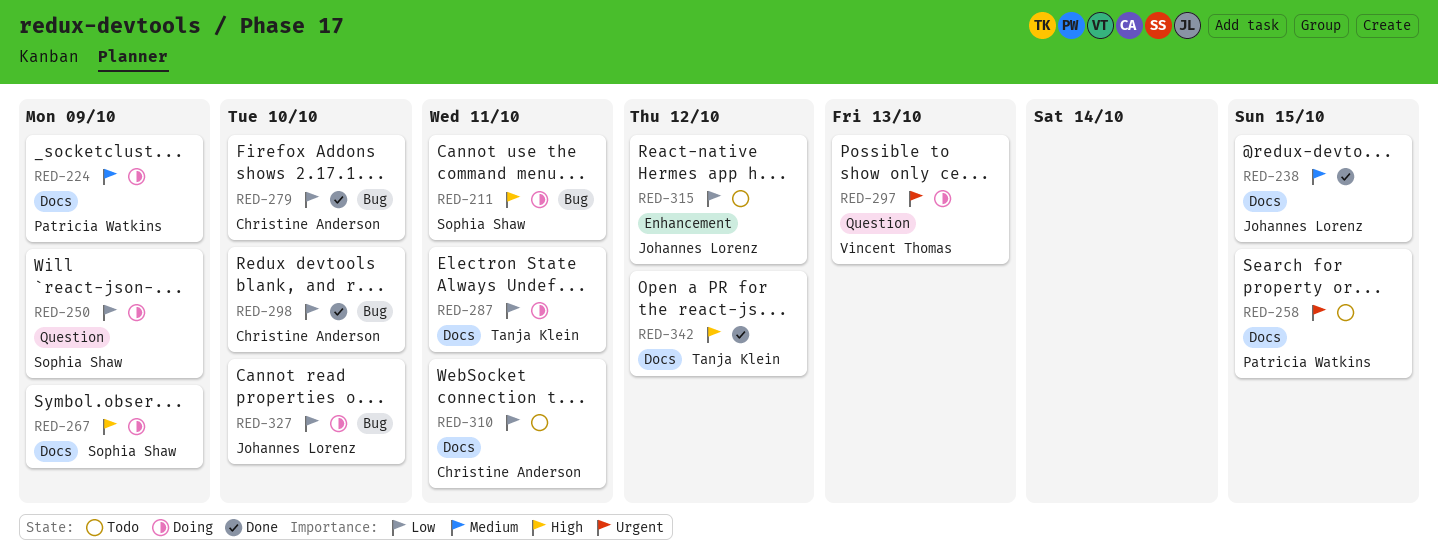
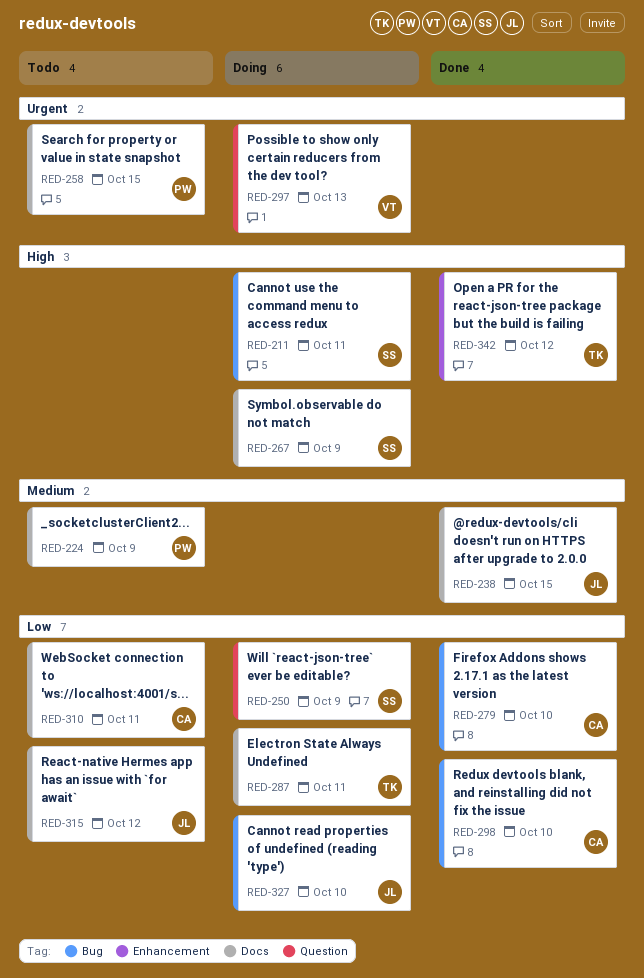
RED-224, status: Doing -> Todo
RED-315, label: Enhancement -> Docs
RED-342, label: Docs -> Enhancement

